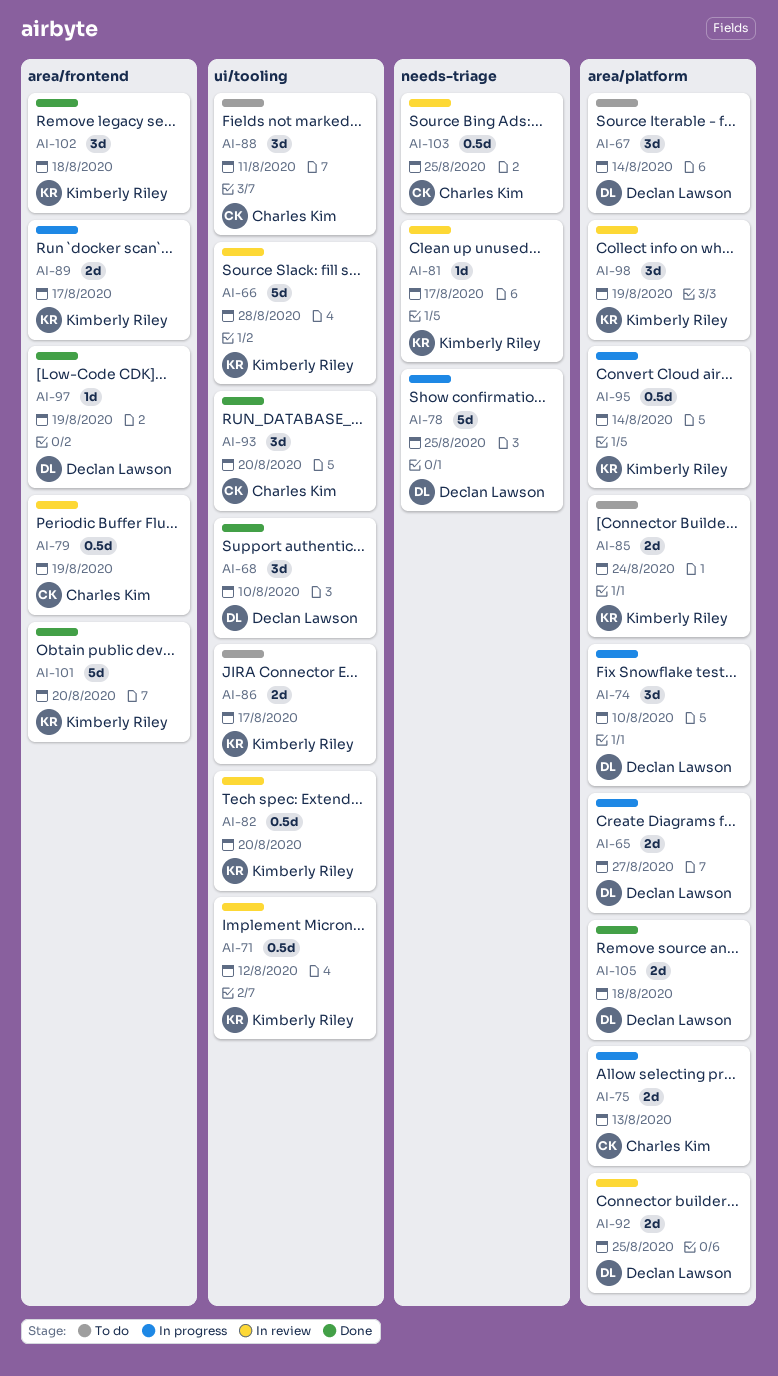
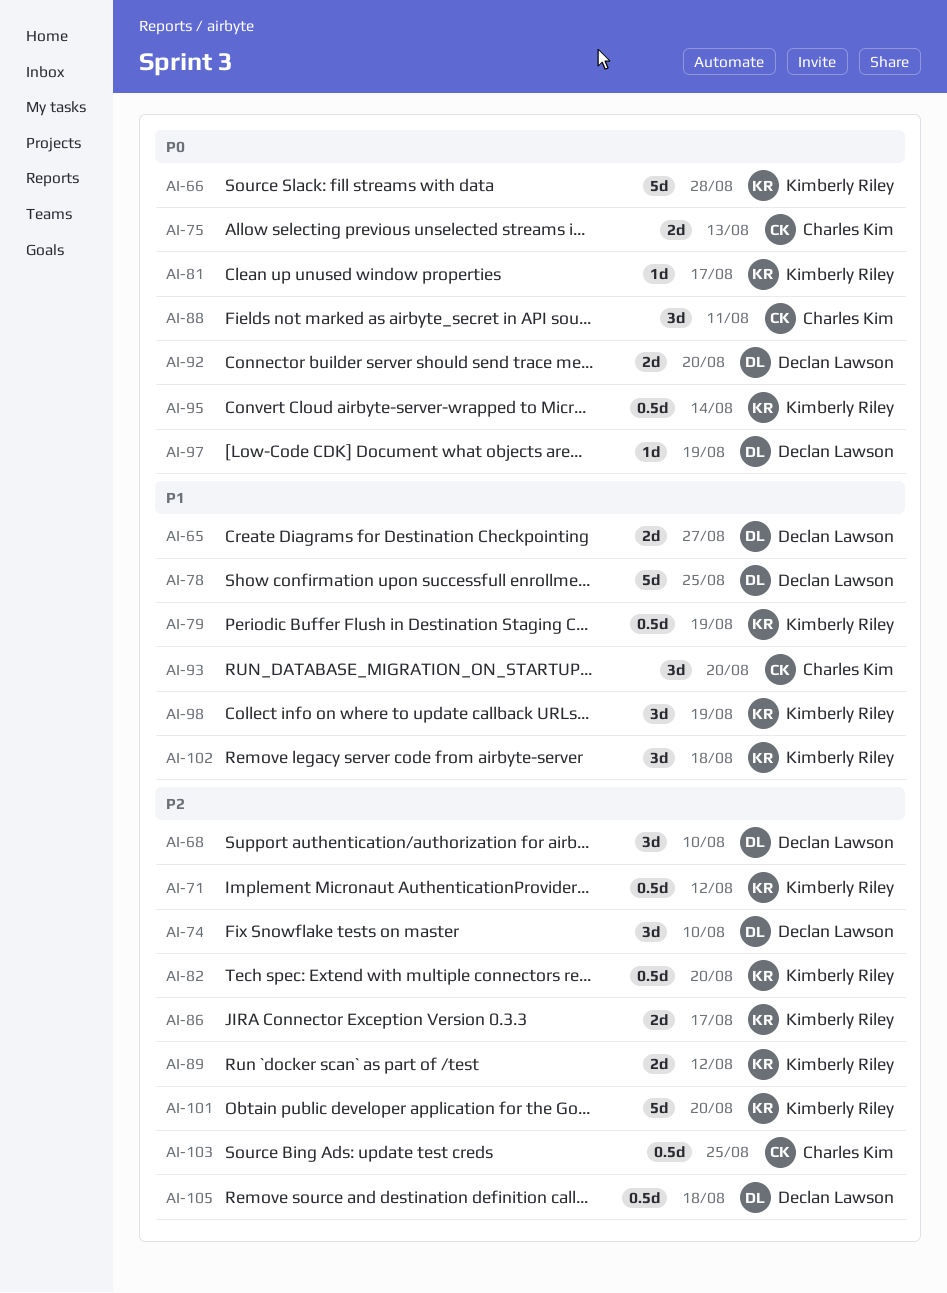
AI-67: present -> none
AI-79, owner: Charles Kim -> Kimberly Riley
AI-85: present -> none
AI-89, due: Aug 17 -> Aug 12
AI-92, due: Aug 25 -> Aug 20
AI-105, estimate: 2d -> 0.5d

